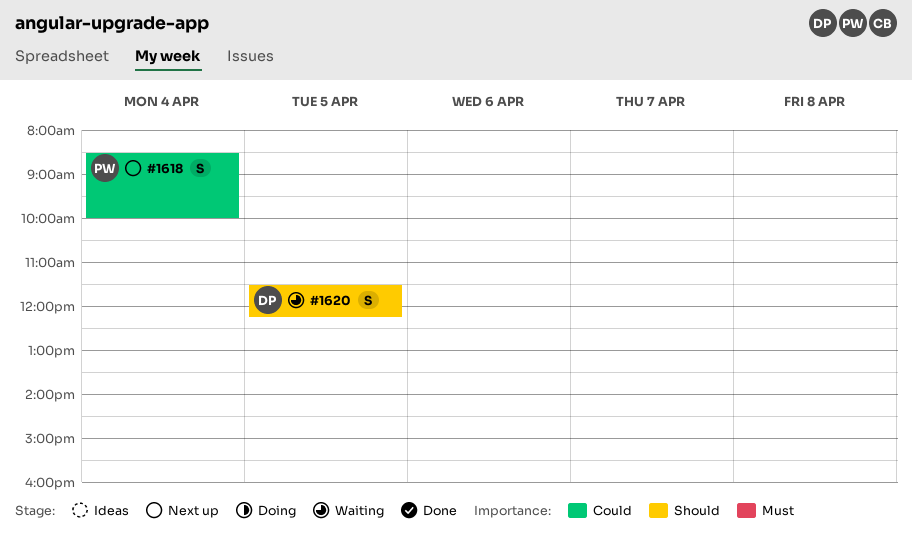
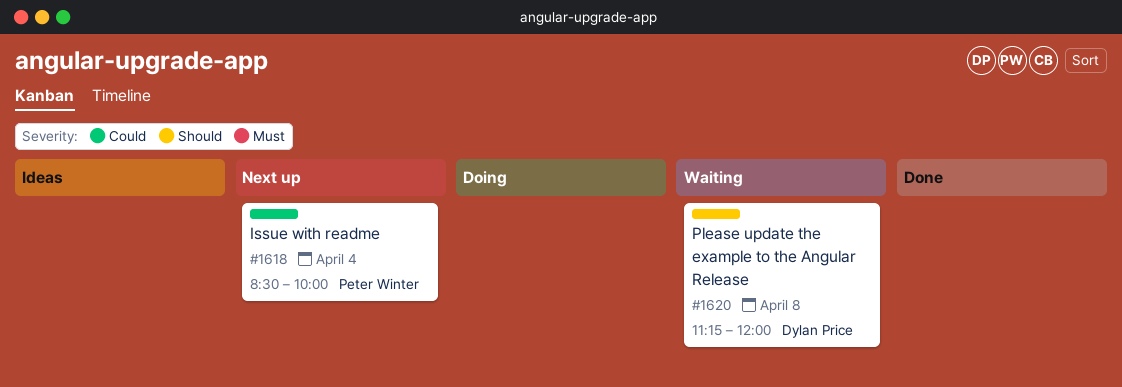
#1620, day: Apr 5 -> Apr 8
#1620, begins: 11:30 -> 11:15
#1620, ends: 12:15 -> 12:00

